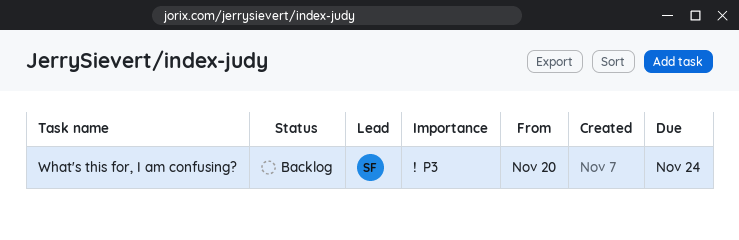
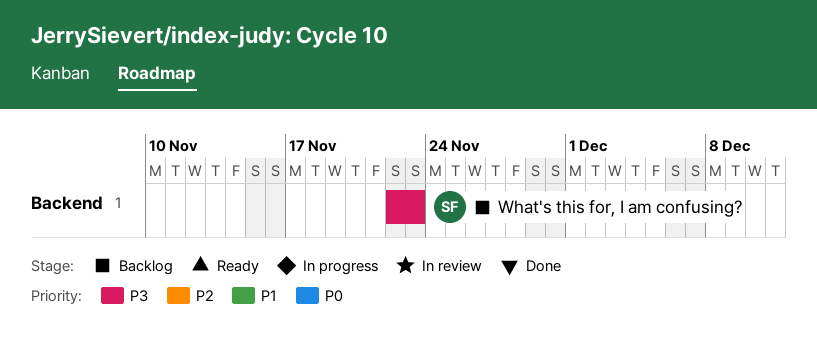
What's this for, I am confusing?, start: Nov 20 -> Nov 22
What's this for, I am confusing?, due: Nov 24 -> Nov 23

